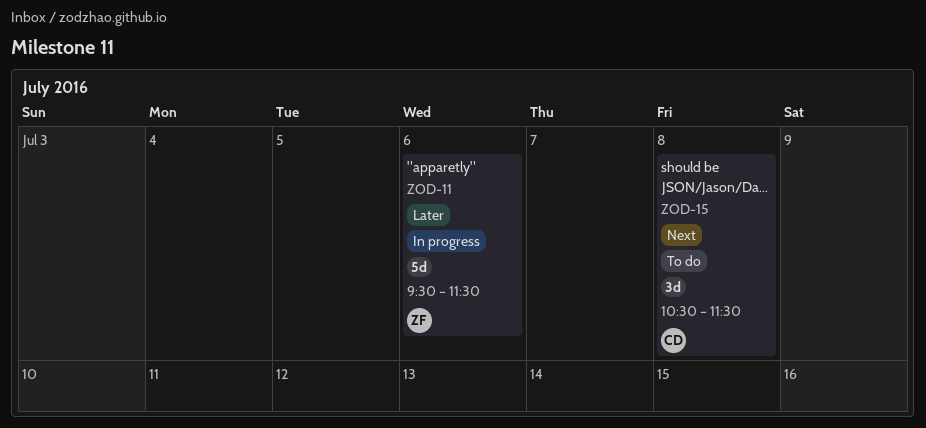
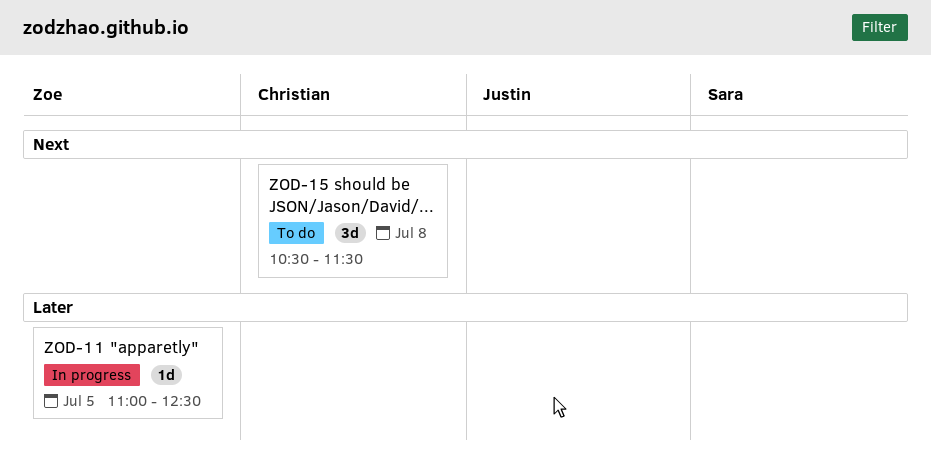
ZOD-11, estimate: 5d -> 1d
ZOD-11, day: Jul 6 -> Jul 5
ZOD-11, begins: 09:30 -> 11:00
ZOD-11, ends: 11:30 -> 12:30

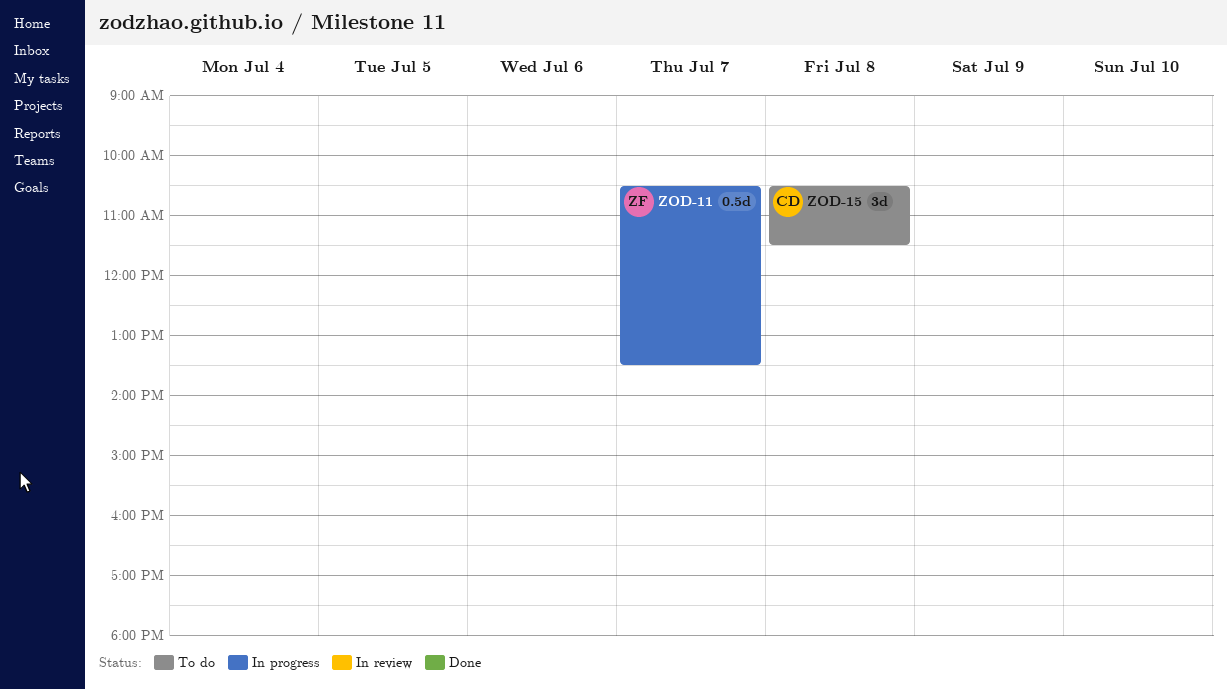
ZOD-11, estimate: 1d -> 0.5d
ZOD-11, day: Jul 5 -> Jul 7
ZOD-11, begins: 11:00 -> 10:30
ZOD-11, ends: 12:30 -> 13:30

